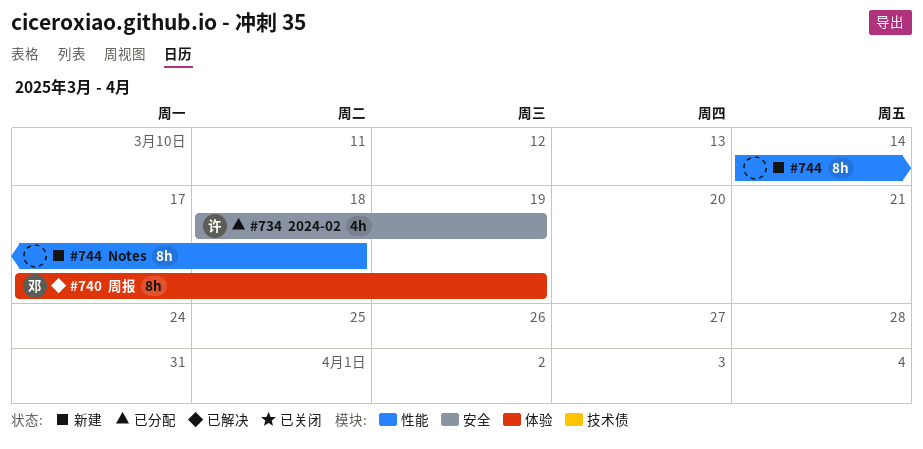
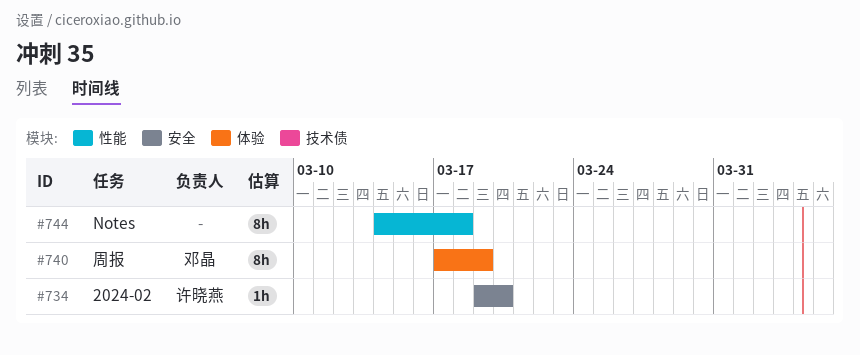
#734, estimate: 4h -> 1h
#734, start: Mar 18 -> Mar 19
#734, due: Mar 19 -> Mar 20

